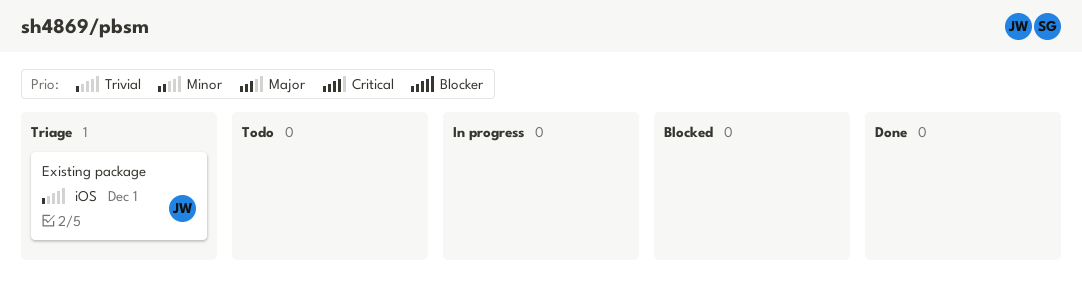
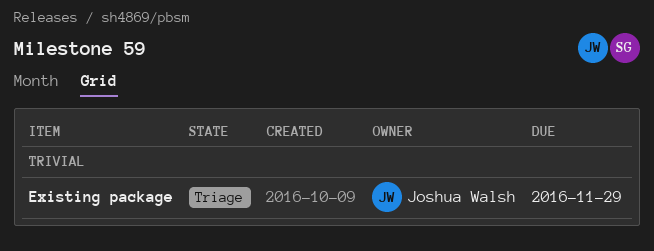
Existing package, due: Dec 1 -> Nov 29

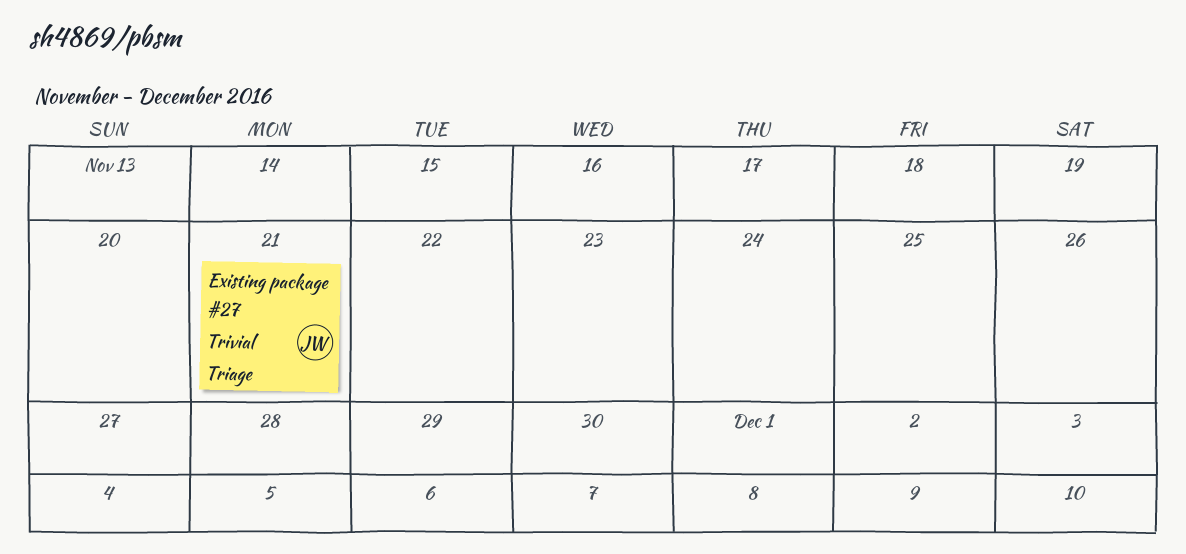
Existing package, due: Nov 29 -> Nov 21

